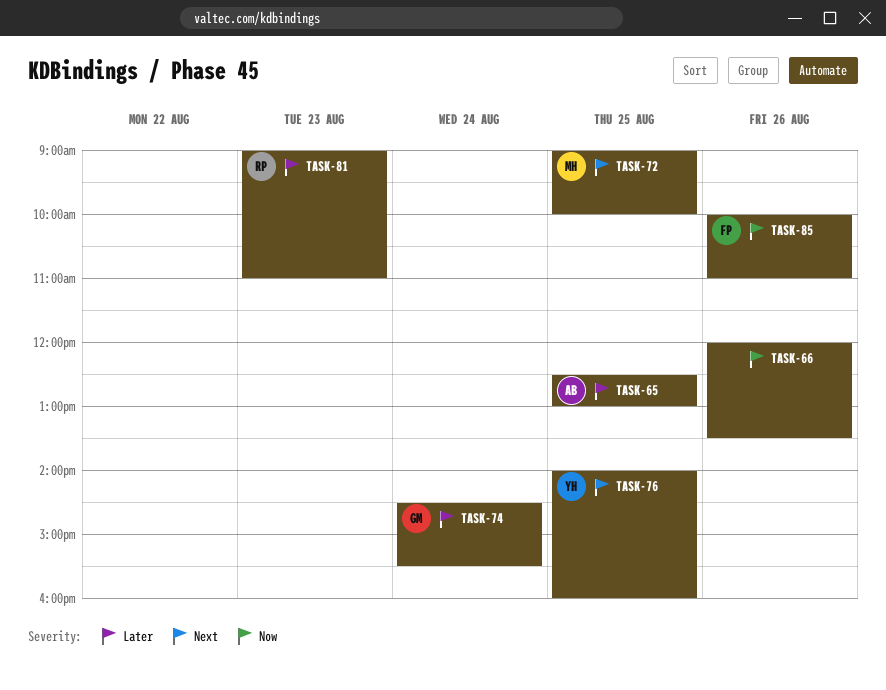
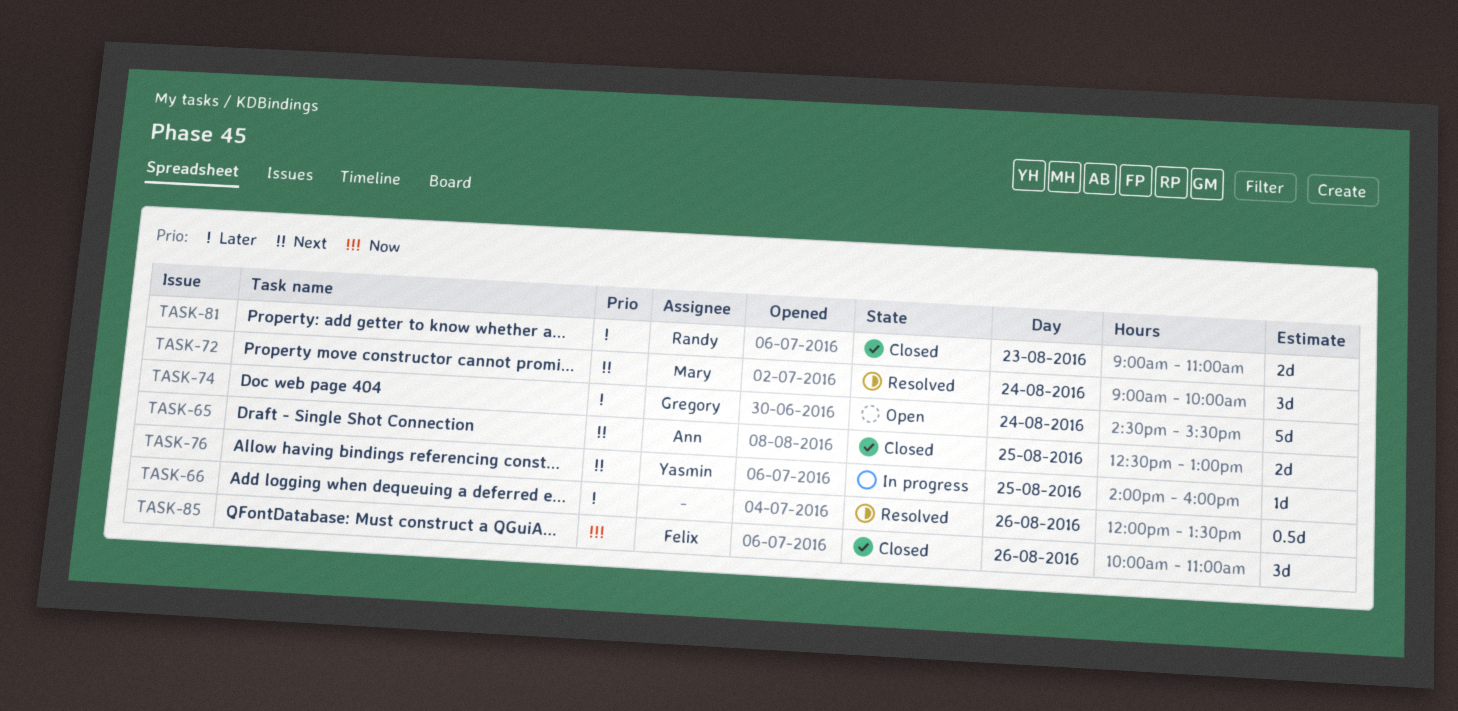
TASK-65, priority: Later -> Next
TASK-66, priority: Now -> Later
TASK-72, day: Aug 25 -> Aug 24

